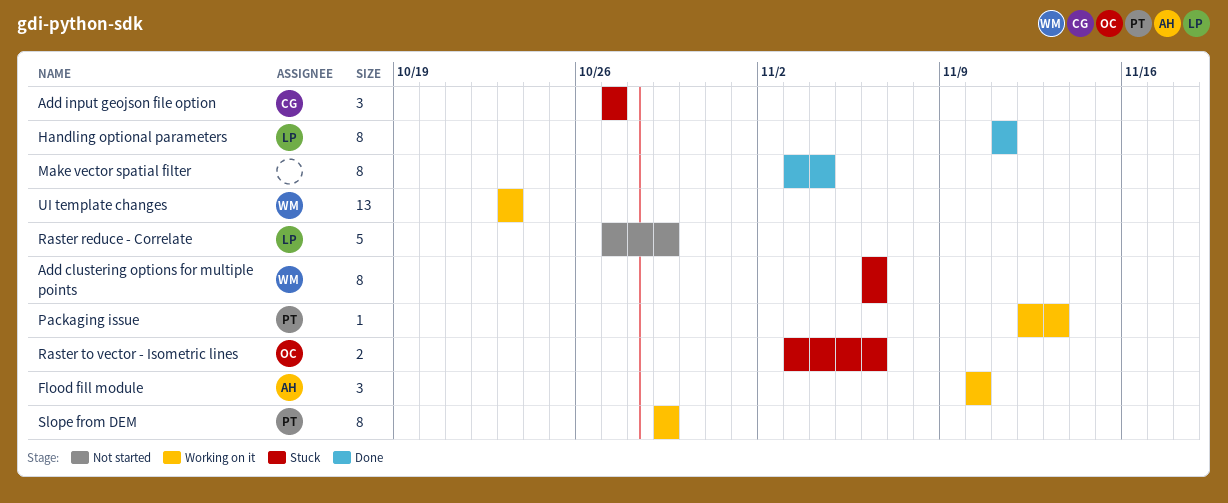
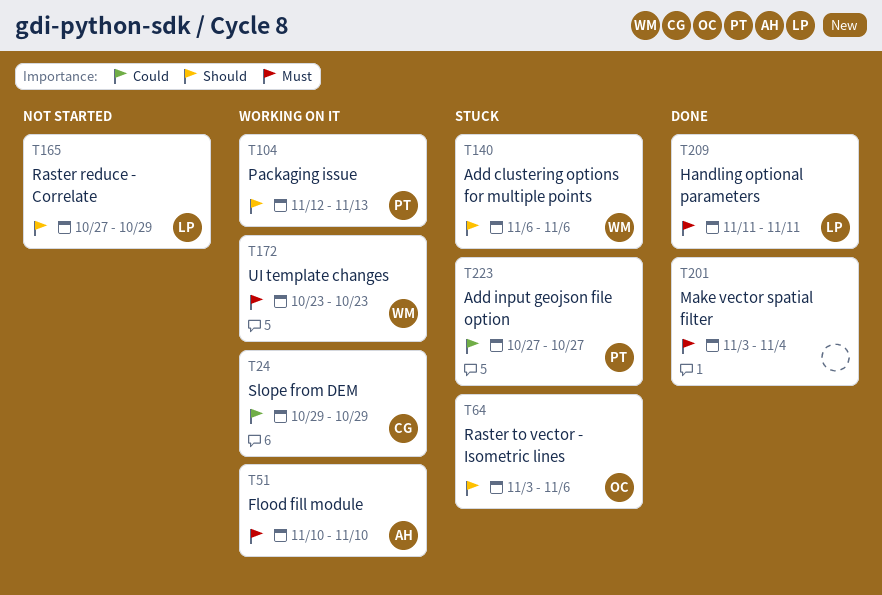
Add input geojson file option, owner: CG -> PT
Slope from DEM, owner: PT -> CG

